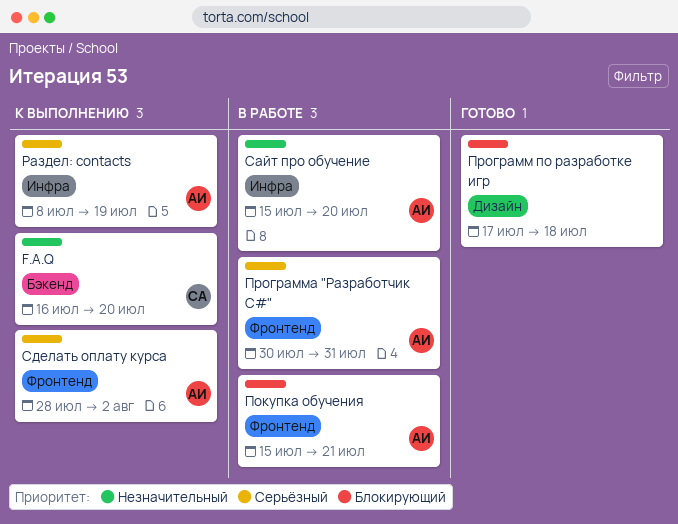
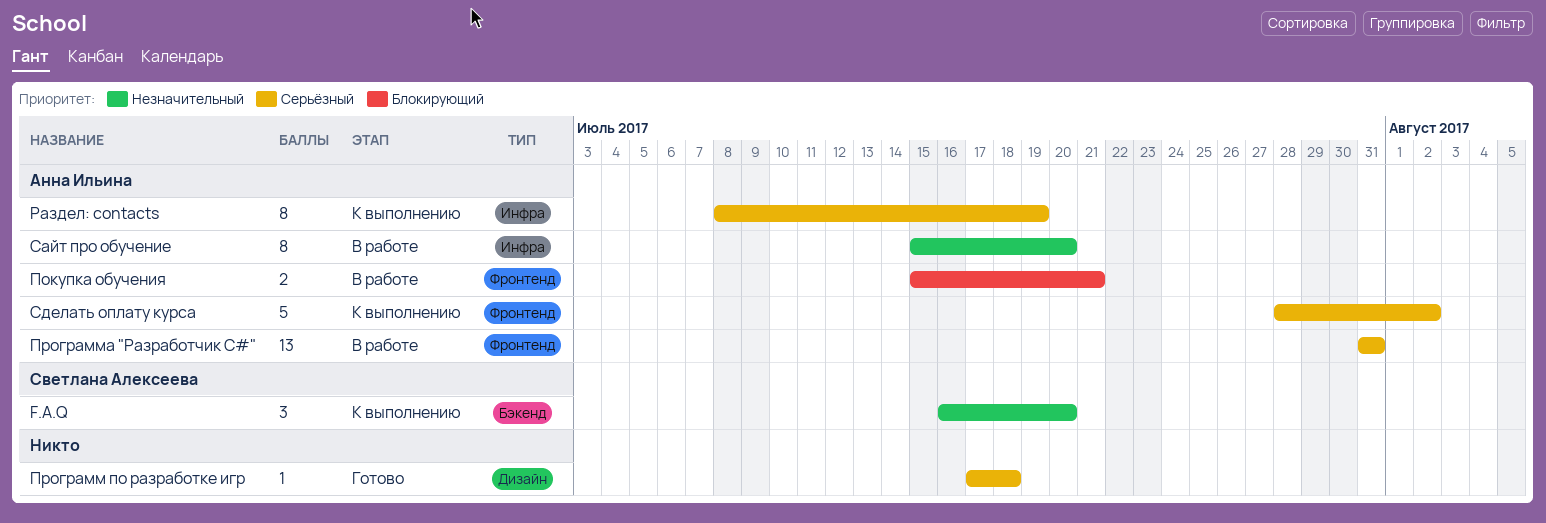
Программ по разработке игр, priority: Блокирующий -> Серьёзный
Программа "Разработчик C#", start: Jul 30 -> Jul 31

